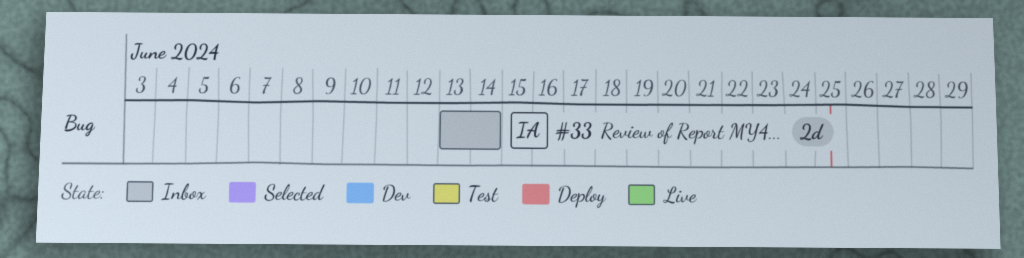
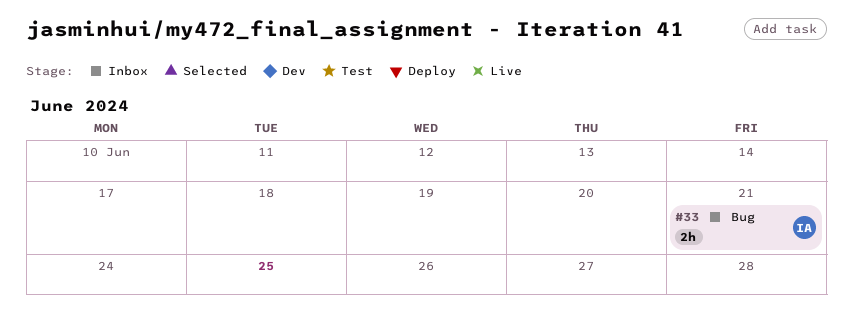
#33, estimate: 2d -> 2h
#33, due: Jun 14 -> Jun 21

